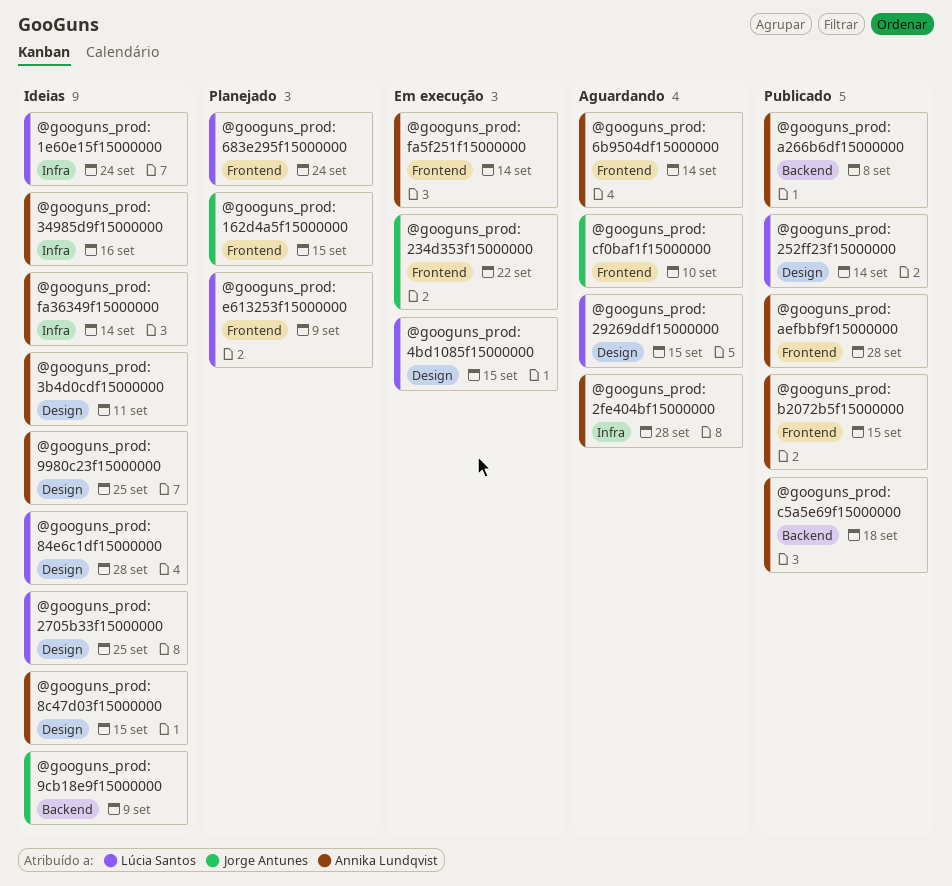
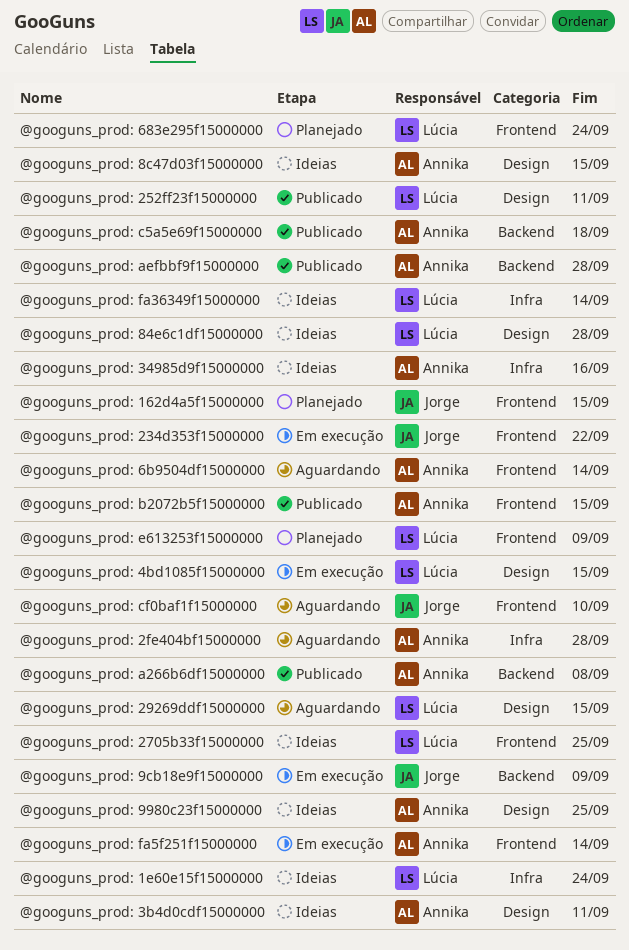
@googuns_prod: 252ff23f15000000, due: Sep 14 -> Sep 11
@googuns_prod: 2705b33f15000000, label: Design -> Frontend
@googuns_prod: 9cb18e9f15000000, status: Ideias -> Em execução
@googuns_prod: aefbbf9f15000000, label: Frontend -> Backend
@googuns_prod: fa36349f15000000, owner: Annika Lundqvist -> Lúcia Santos

